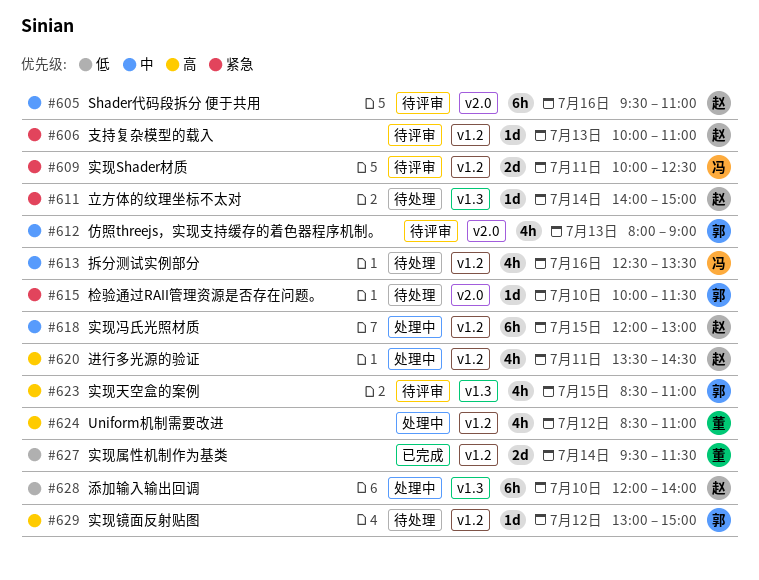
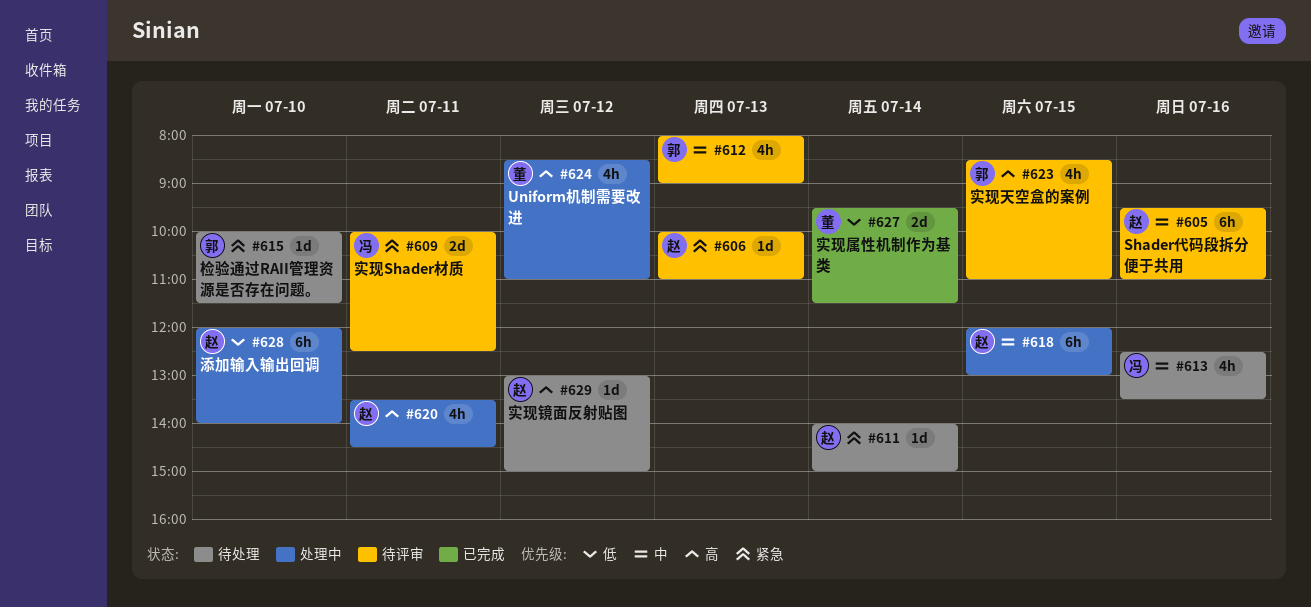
#629, owner: 郭 -> 赵

